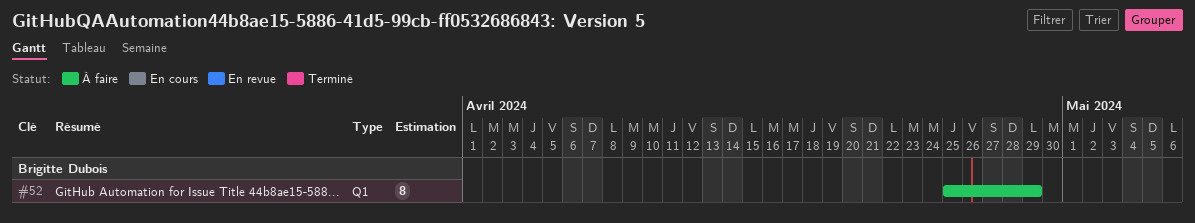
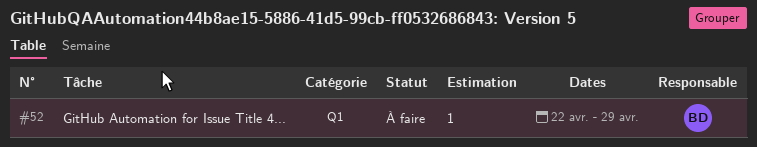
#52, estimate: 8 -> 1
#52, start: Apr 25 -> Apr 22

